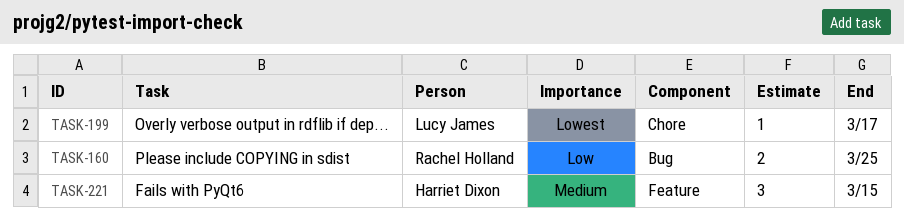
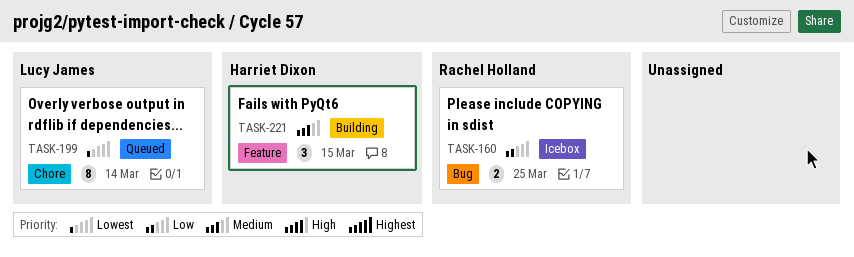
TASK-199, estimate: 1 -> 8
TASK-199, due: Mar 17 -> Mar 14

